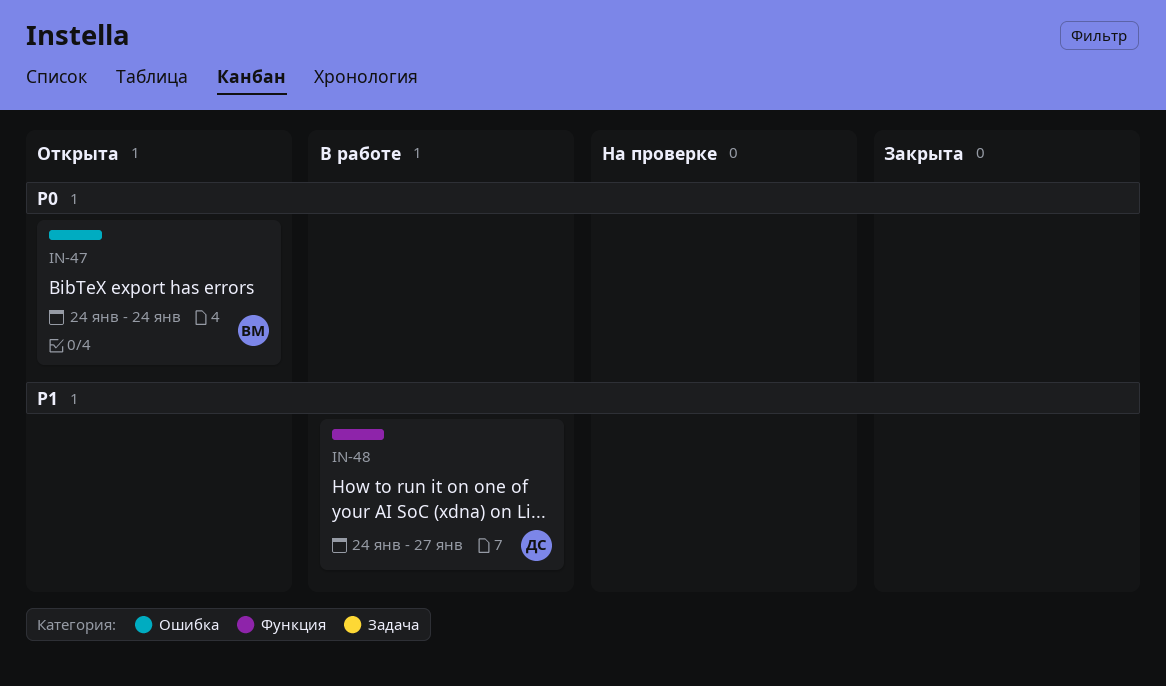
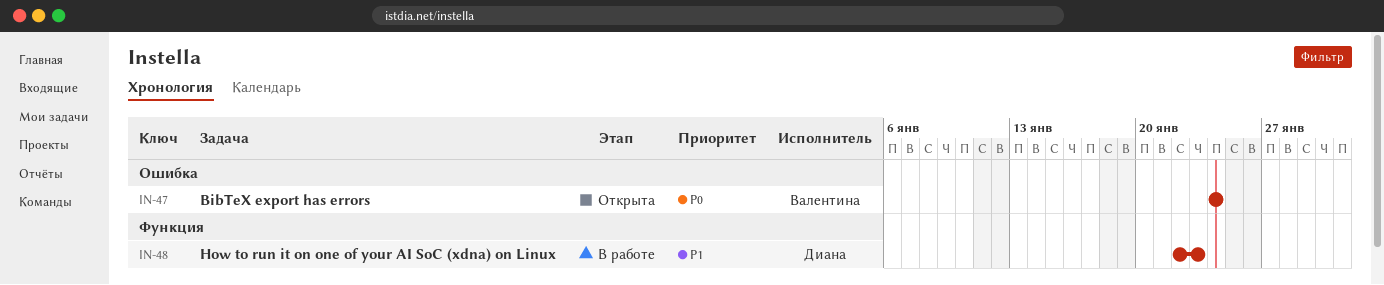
IN-48, start: Jan 24 -> Jan 22
IN-48, due: Jan 27 -> Jan 23

